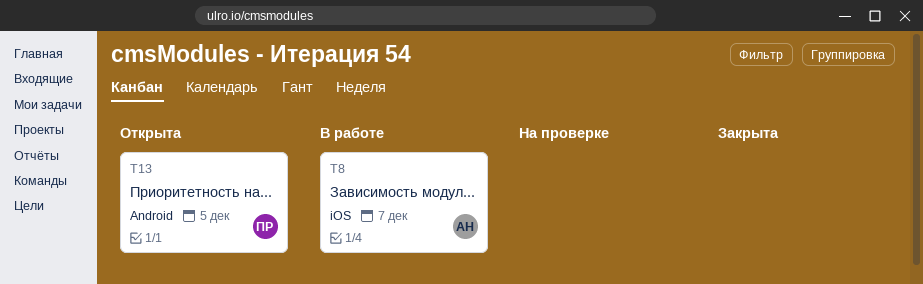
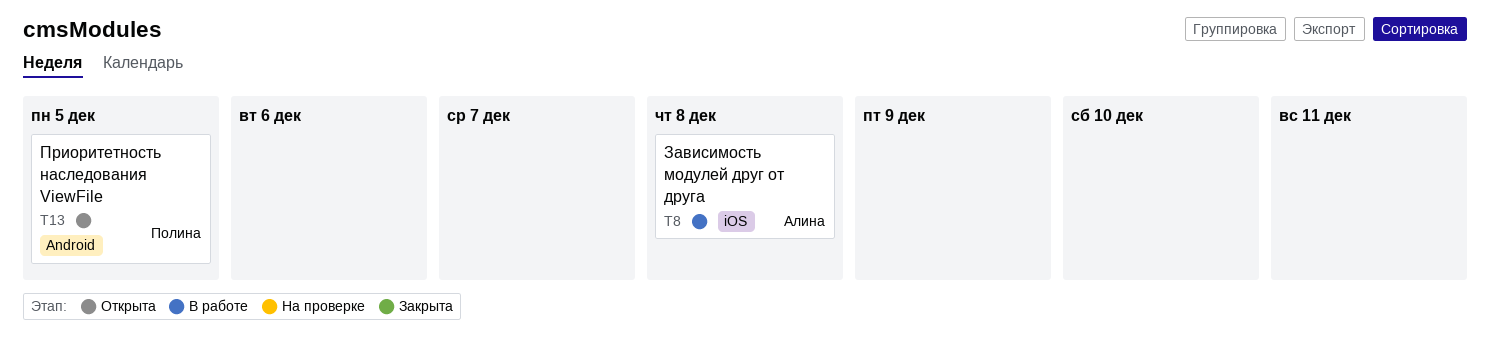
T8, due: Dec 7 -> Dec 8

